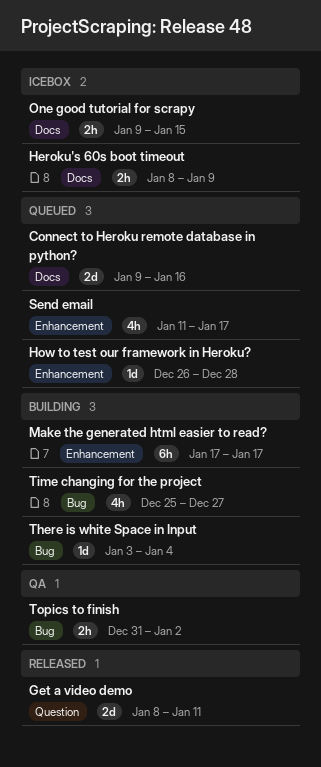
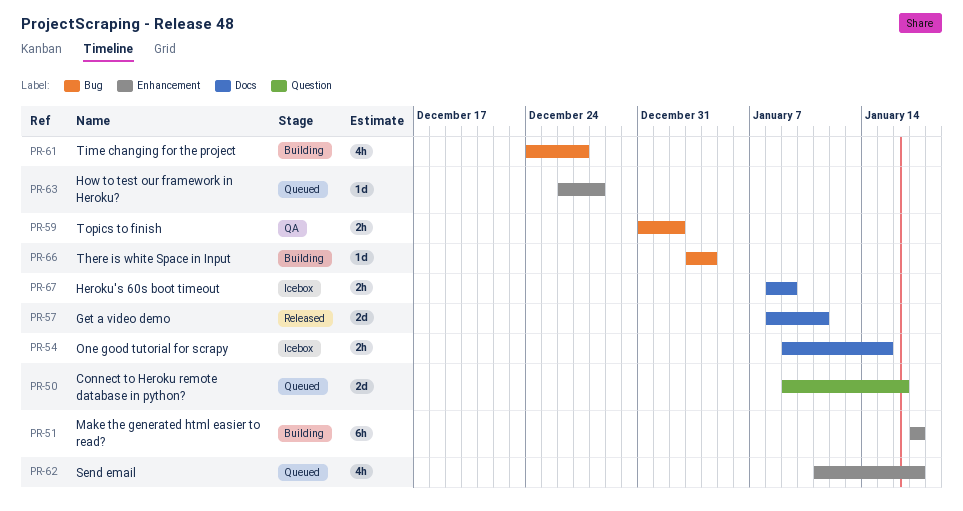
Connect to Heroku remote database in python?, label: Docs -> Question
Get a video demo, label: Question -> Docs
Time changing for the project, start: Dec 25 -> Dec 24

